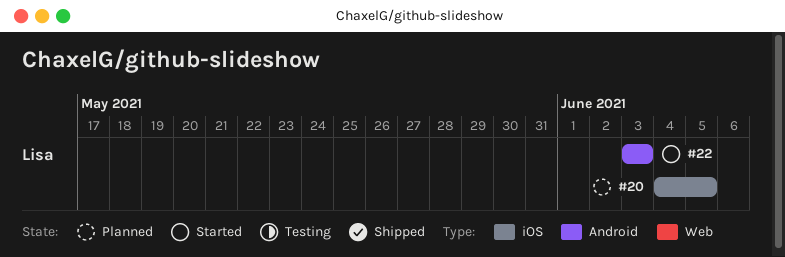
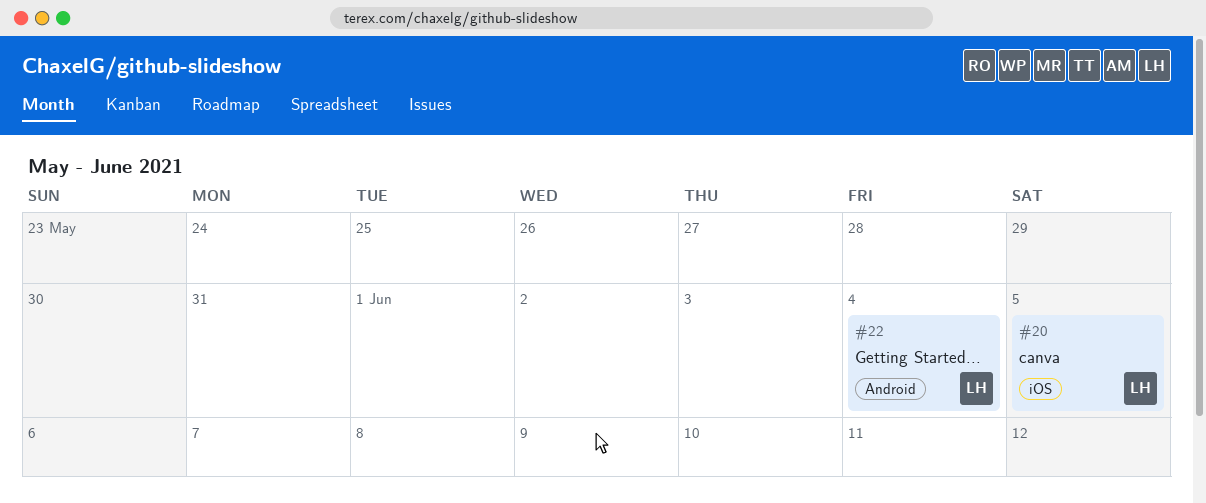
#22, due: Jun 3 -> Jun 4

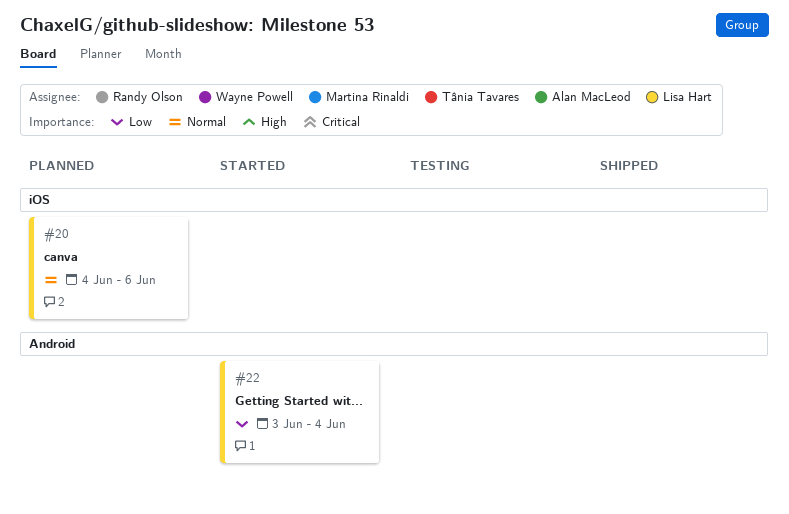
#20, due: Jun 5 -> Jun 6

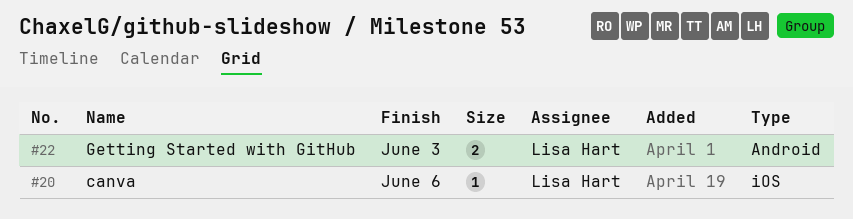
#22, due: Jun 4 -> Jun 3

